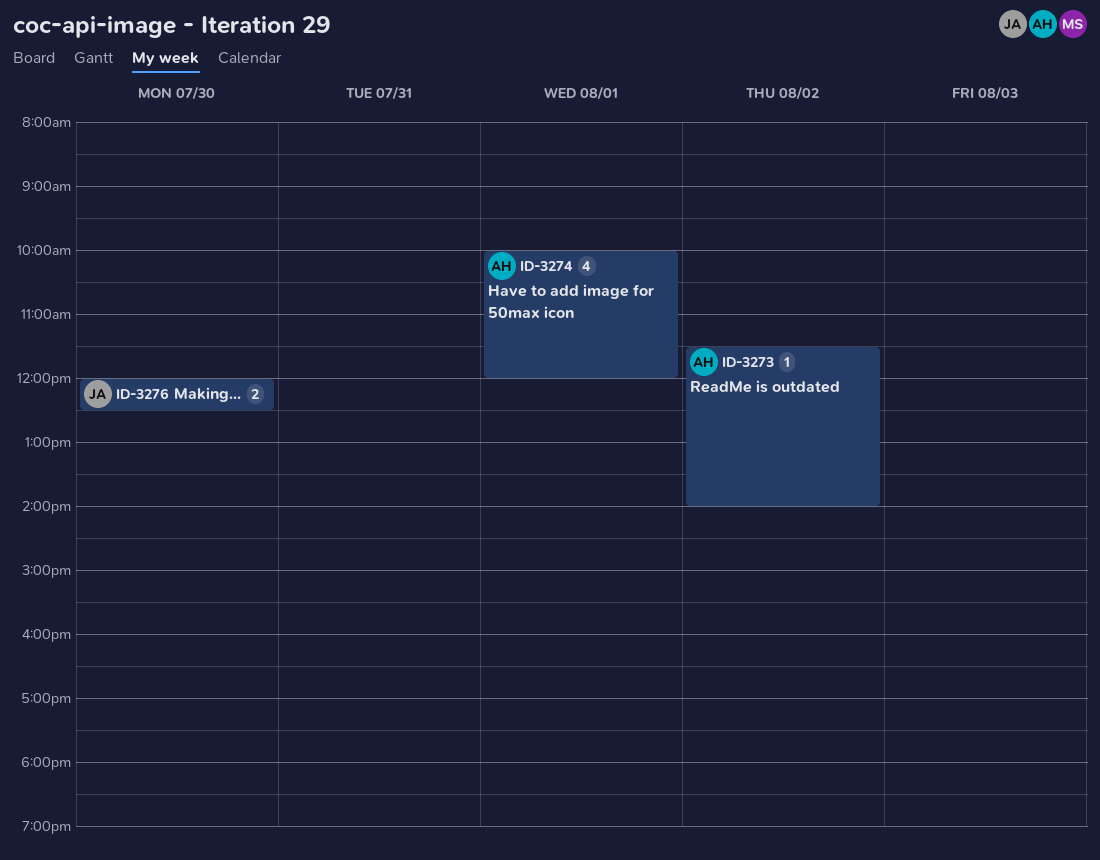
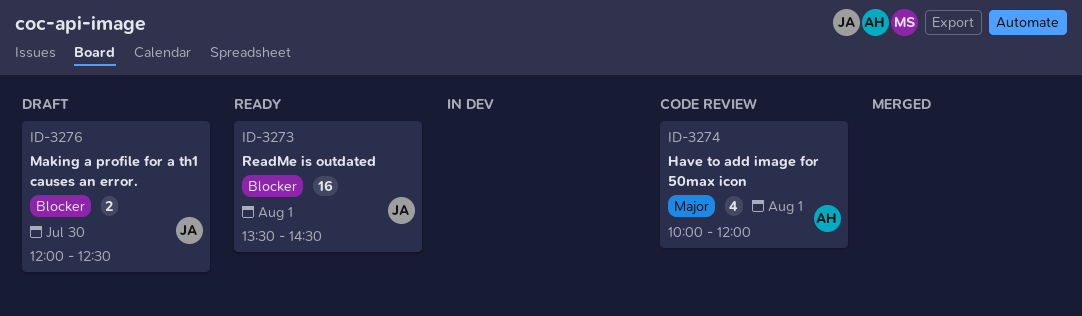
ID-3273, owner: AH -> JA
ID-3273, estimate: 1 -> 16
ID-3273, day: Aug 2 -> Aug 1
ID-3273, begins: 11:30 -> 13:30
ID-3273, ends: 14:00 -> 14:30

